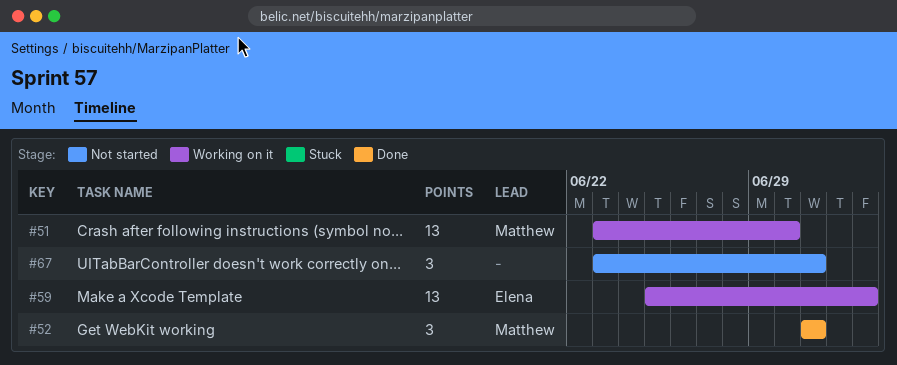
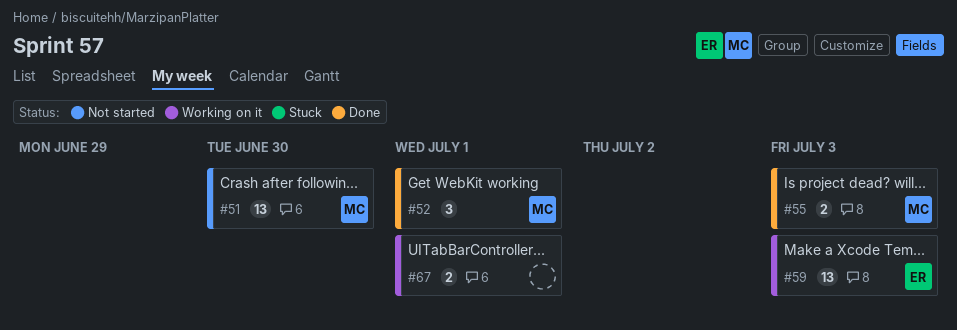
#51, status: Working on it -> Not started
#55: none -> present
#67, status: Not started -> Working on it
#67, estimate: 3 -> 2

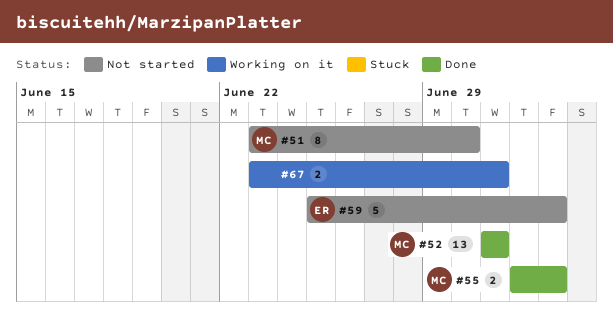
#51, estimate: 13 -> 8
#52, estimate: 3 -> 13
#59, status: Working on it -> Not started
#59, estimate: 13 -> 5

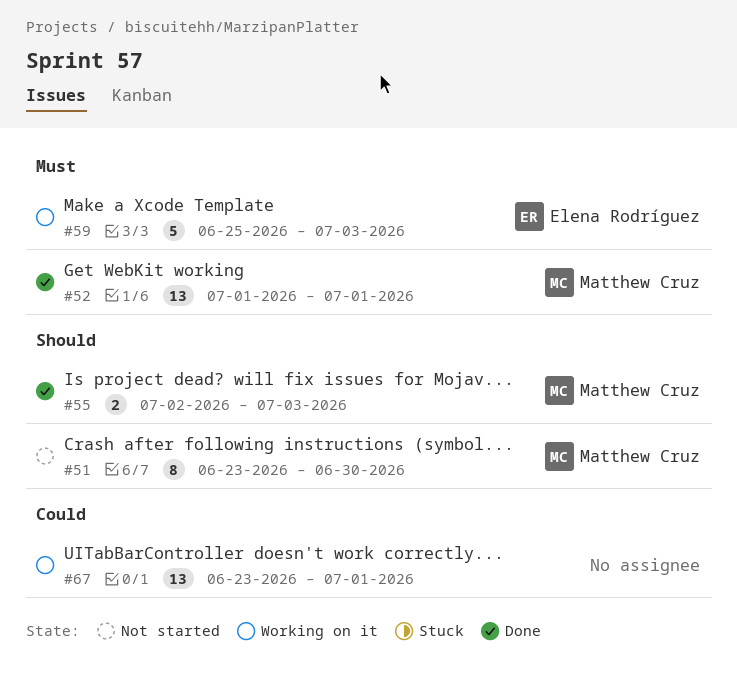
#59, status: Not started -> Working on it
#67, estimate: 2 -> 13

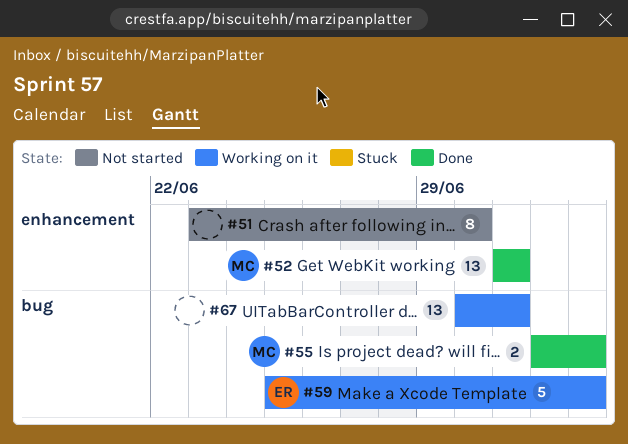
#51, owner: Matthew Cruz -> none
#67, start: Jun 23 -> Jun 30

